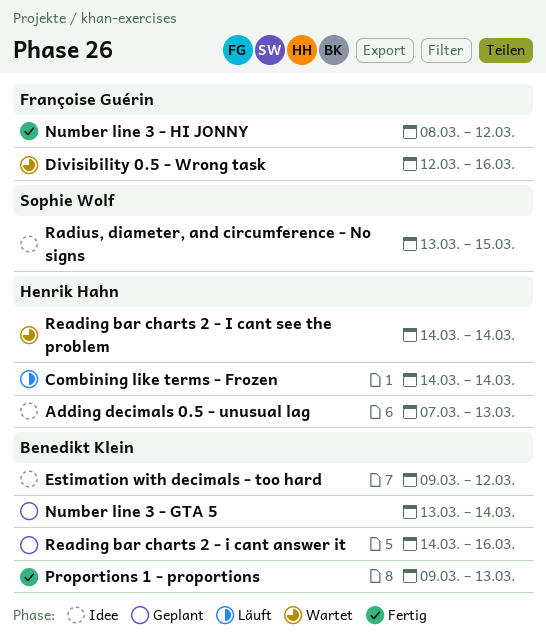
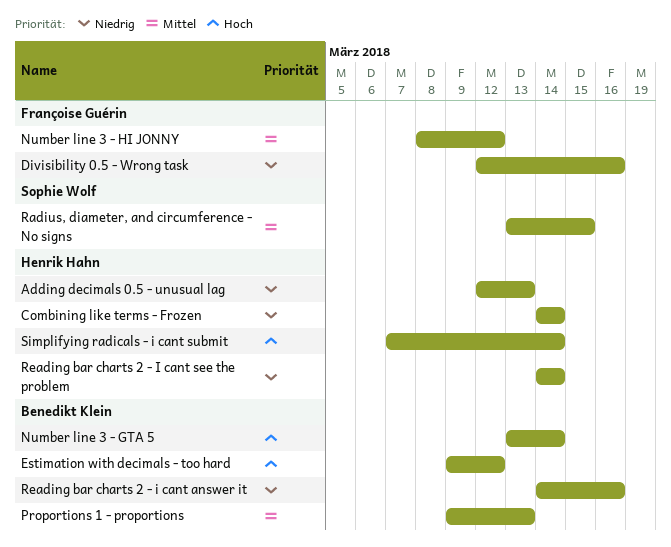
Adding decimals 0.5 - unusual lag, start: Mar 7 -> Mar 12
Simplifying radicals - i cant submit: none -> present

